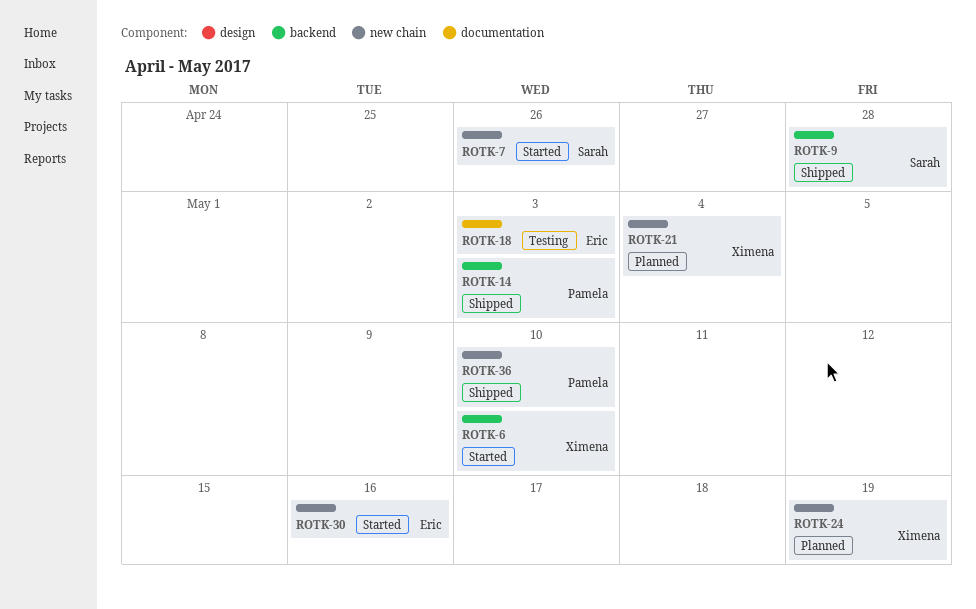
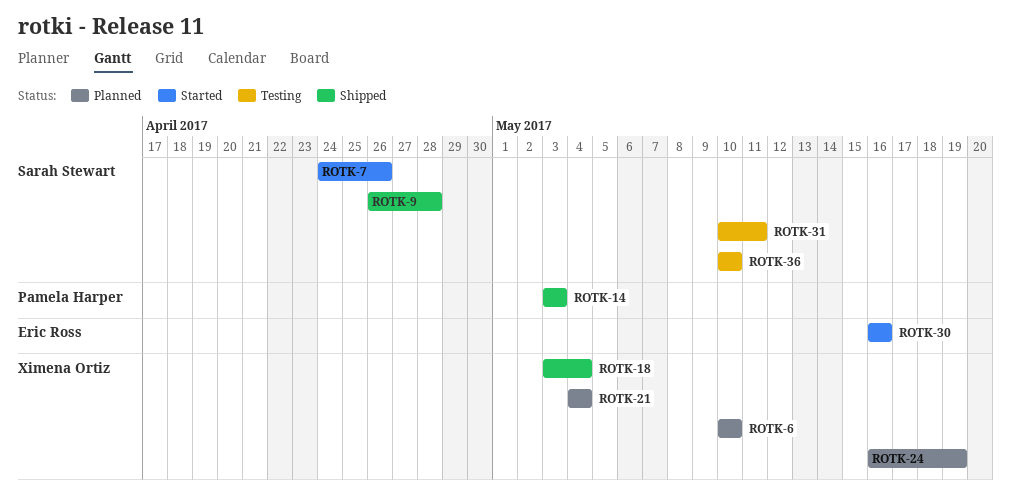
ROTK-6, status: Started -> Planned
ROTK-18, status: Testing -> Shipped
ROTK-18, owner: Eric Ross -> Ximena Ortiz
ROTK-18, due: May 3 -> May 4
ROTK-31: none -> present
ROTK-36, status: Shipped -> Testing
ROTK-36, owner: Pamela Harper -> Sarah Stewart

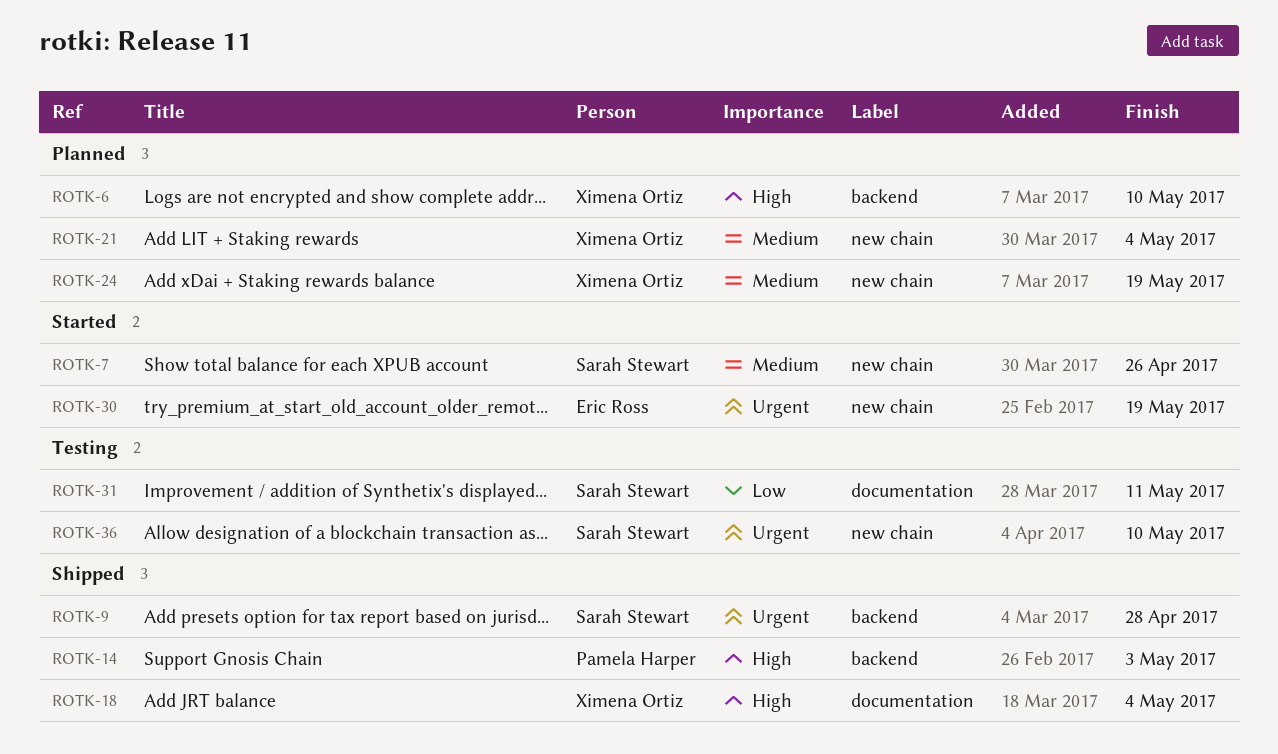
ROTK-30, due: May 16 -> May 19

